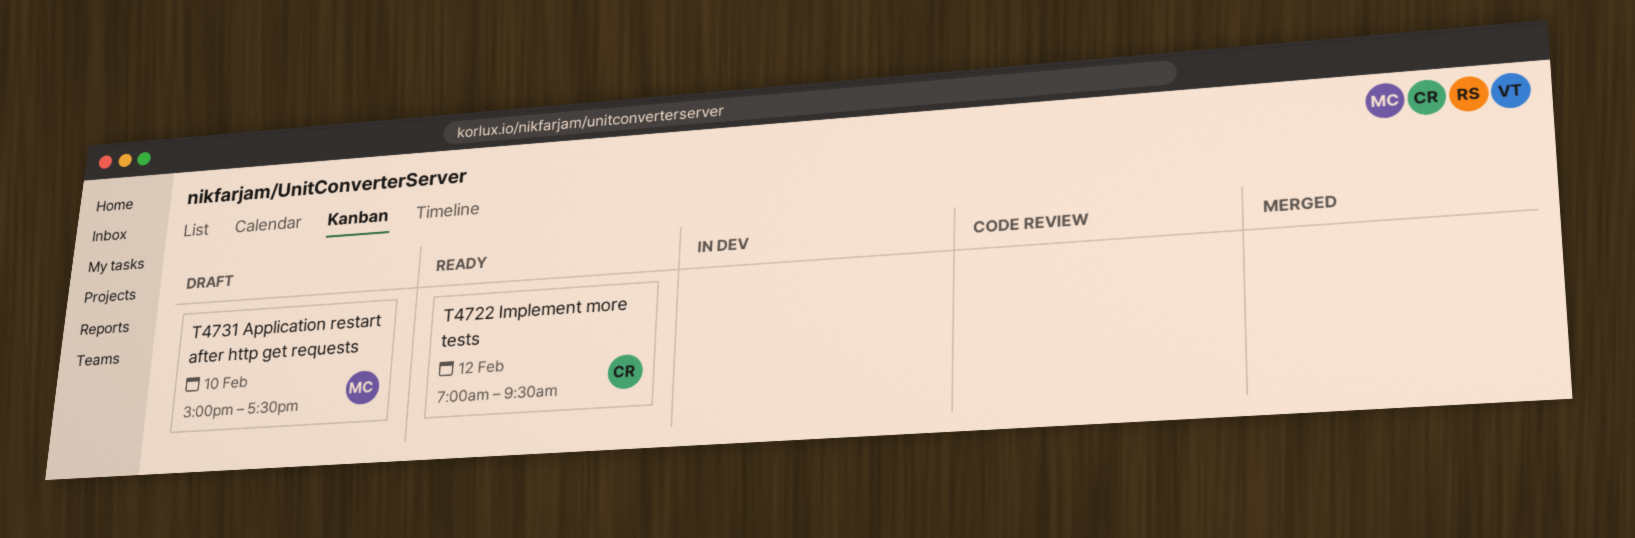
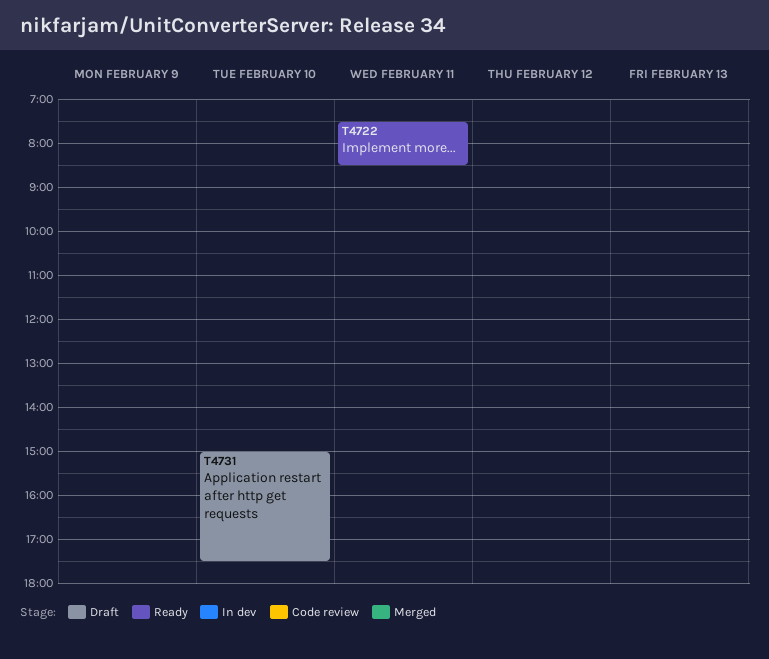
T4722, day: Feb 12 -> Feb 11
T4722, begins: 07:00 -> 07:30
T4722, ends: 09:30 -> 08:30

